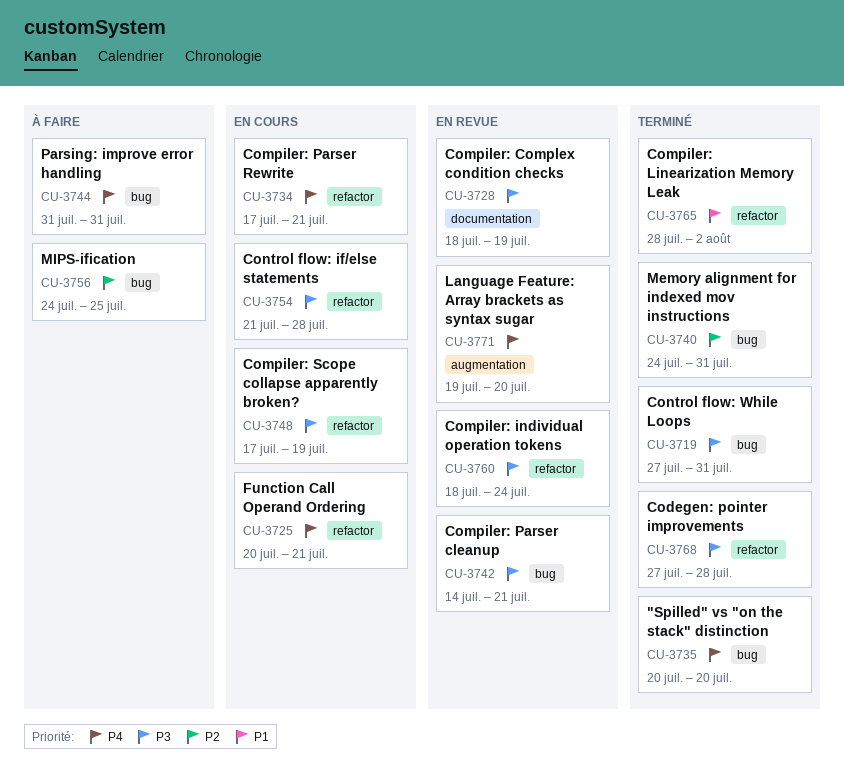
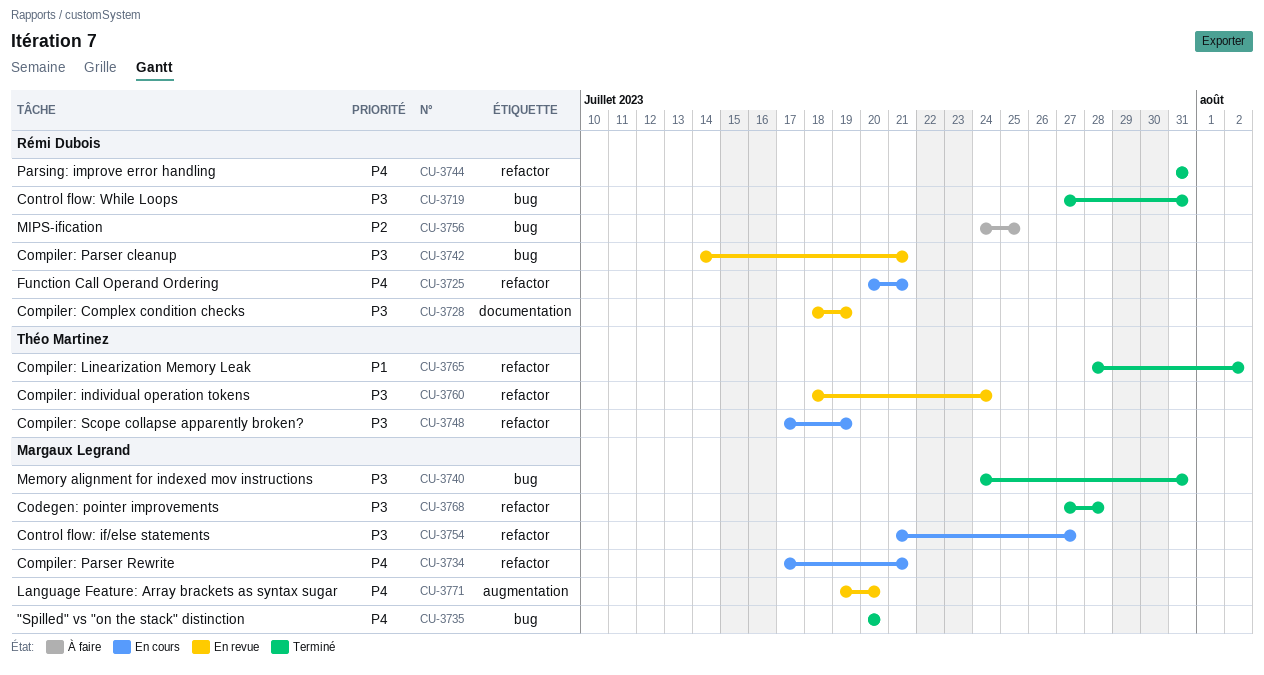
CU-3740, priority: P2 -> P3
CU-3744, status: À faire -> Terminé
CU-3744, label: bug -> refactor
CU-3754, due: Jul 28 -> Jul 27

